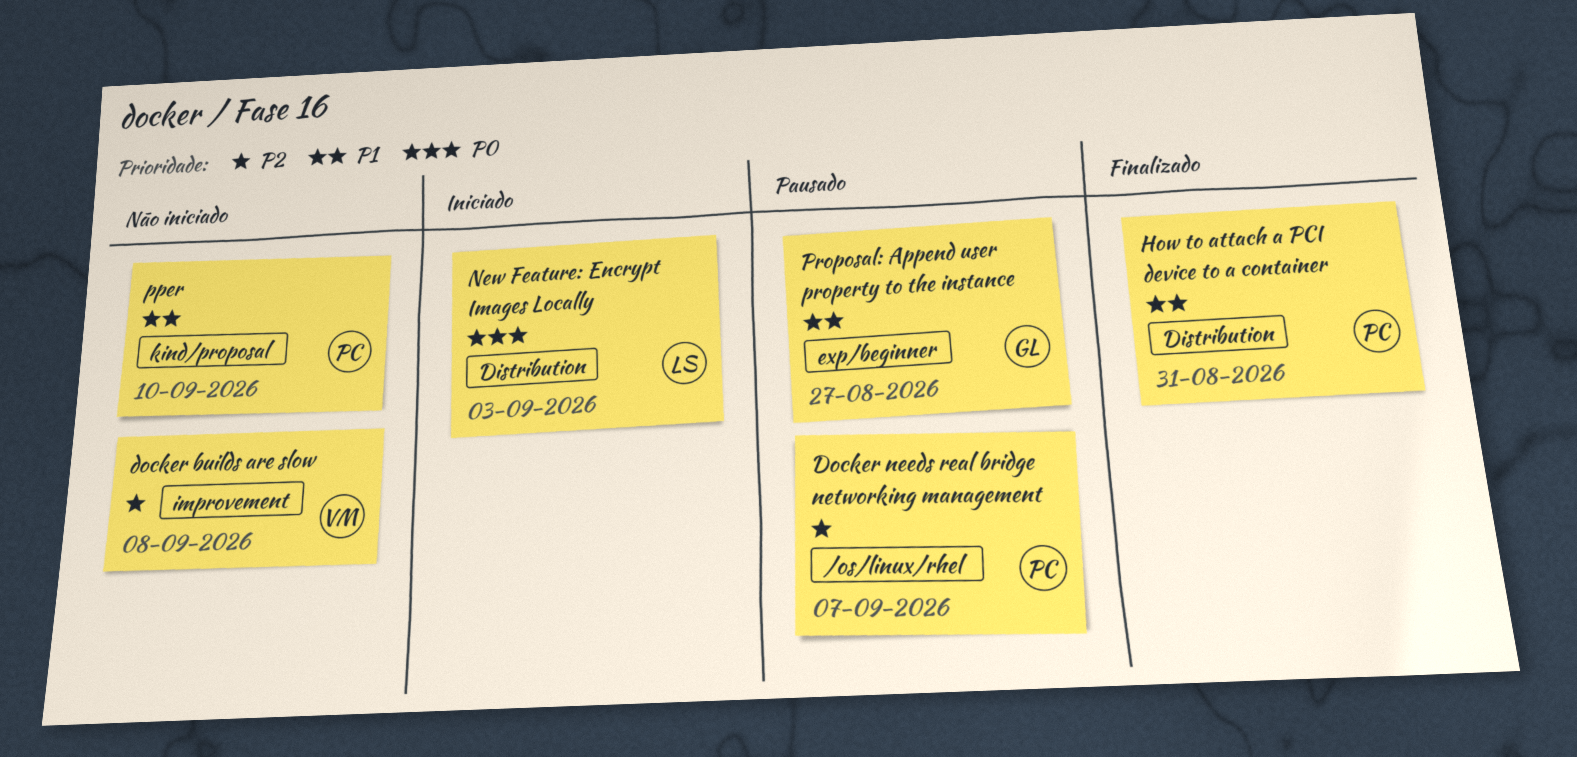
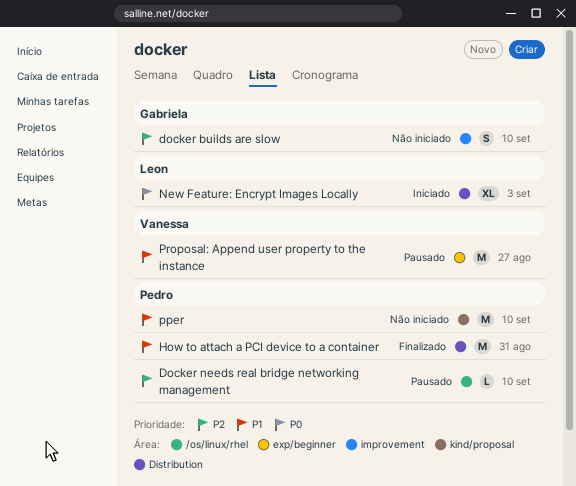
docker builds are slow, owner: Vanessa -> Gabriela
docker builds are slow, due: Sep 8 -> Sep 10
Docker needs real bridge networking management, due: Sep 7 -> Sep 10
Proposal: Append user property to the instance, owner: Gabriela -> Vanessa

